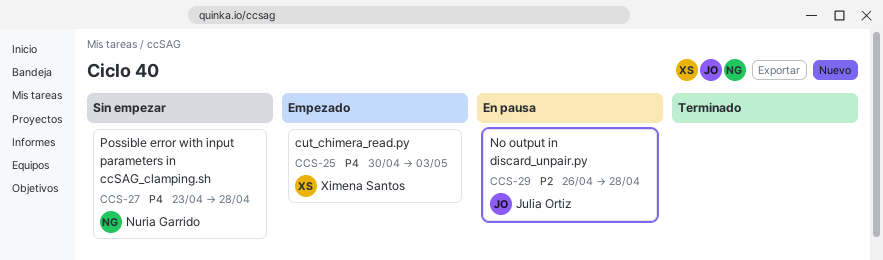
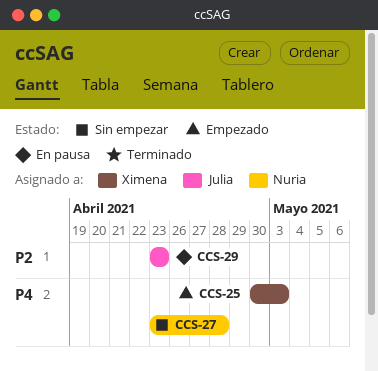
CCS-29, start: Apr 26 -> Apr 23
CCS-29, due: Apr 28 -> Apr 23

